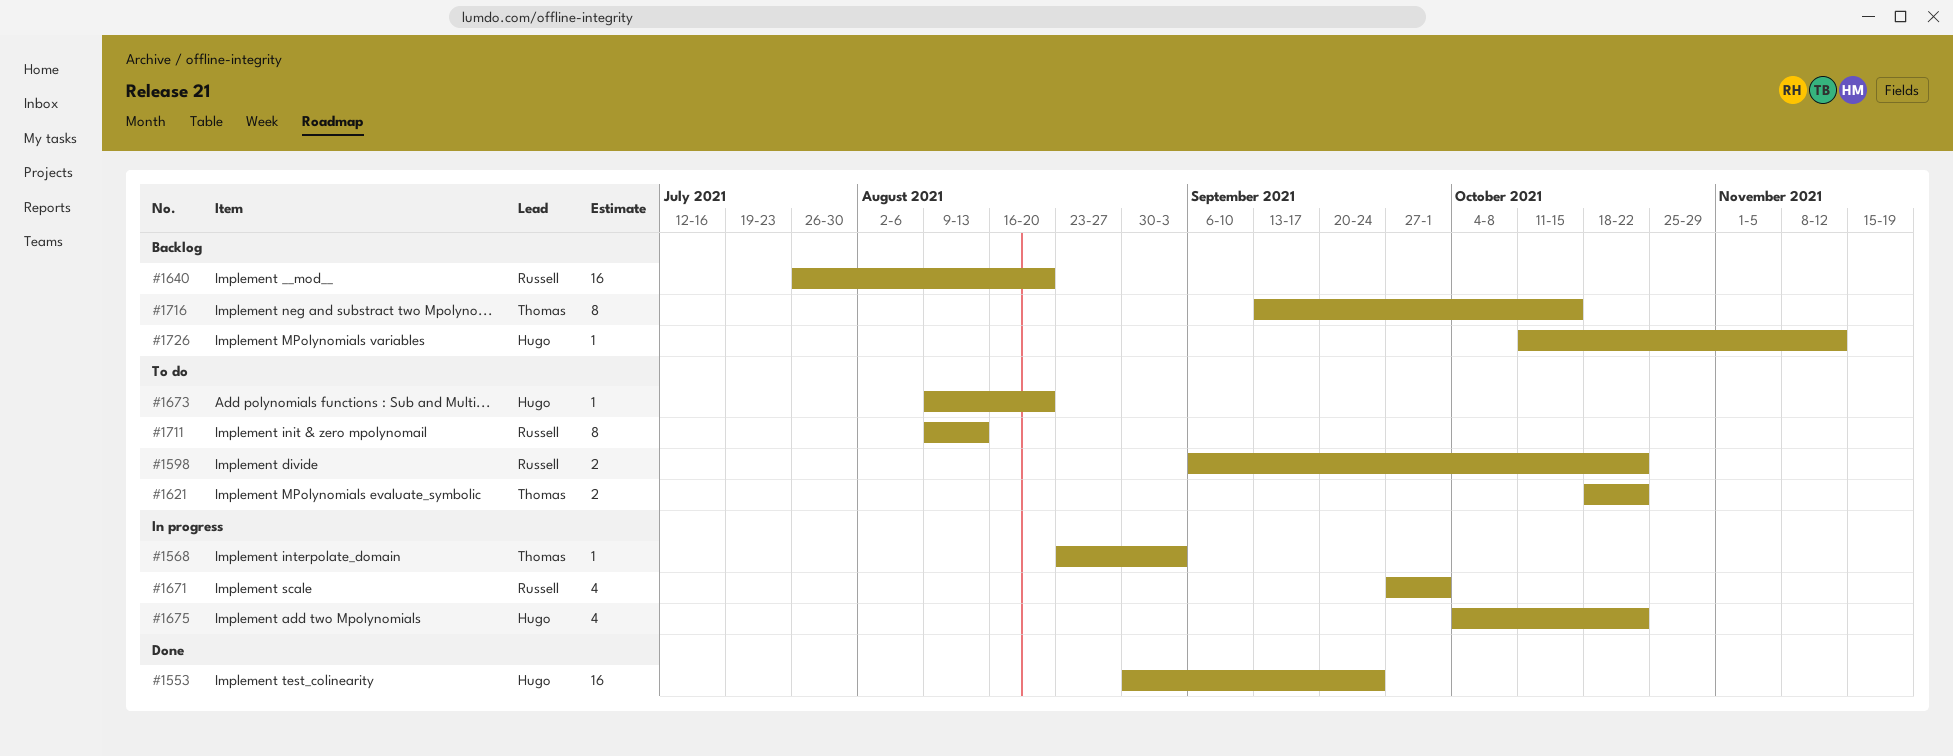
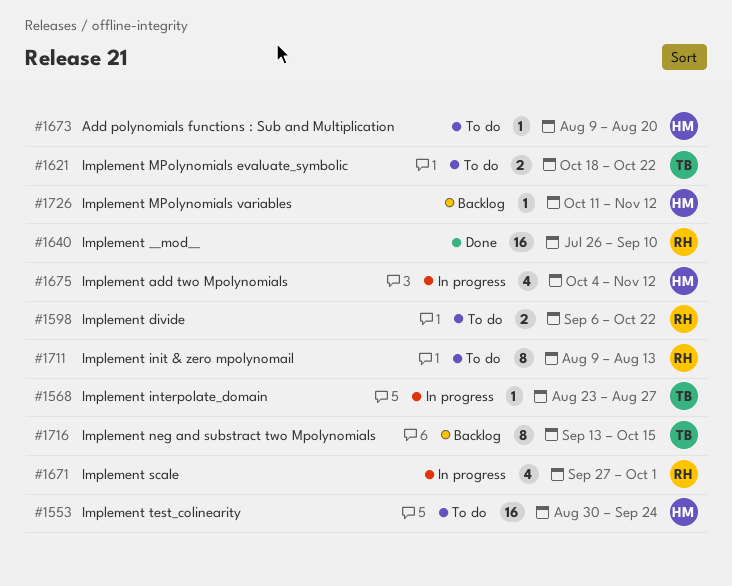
#1553, status: Done -> To do
#1568, due: Sep 3 -> Aug 27
#1640, status: Backlog -> Done
#1640, due: Aug 20 -> Sep 10
#1675, due: Oct 22 -> Nov 12

